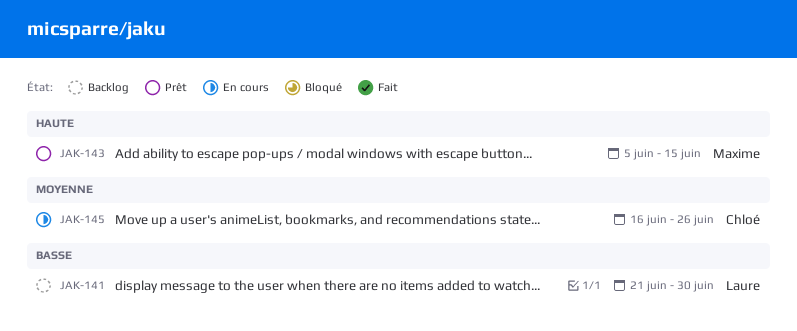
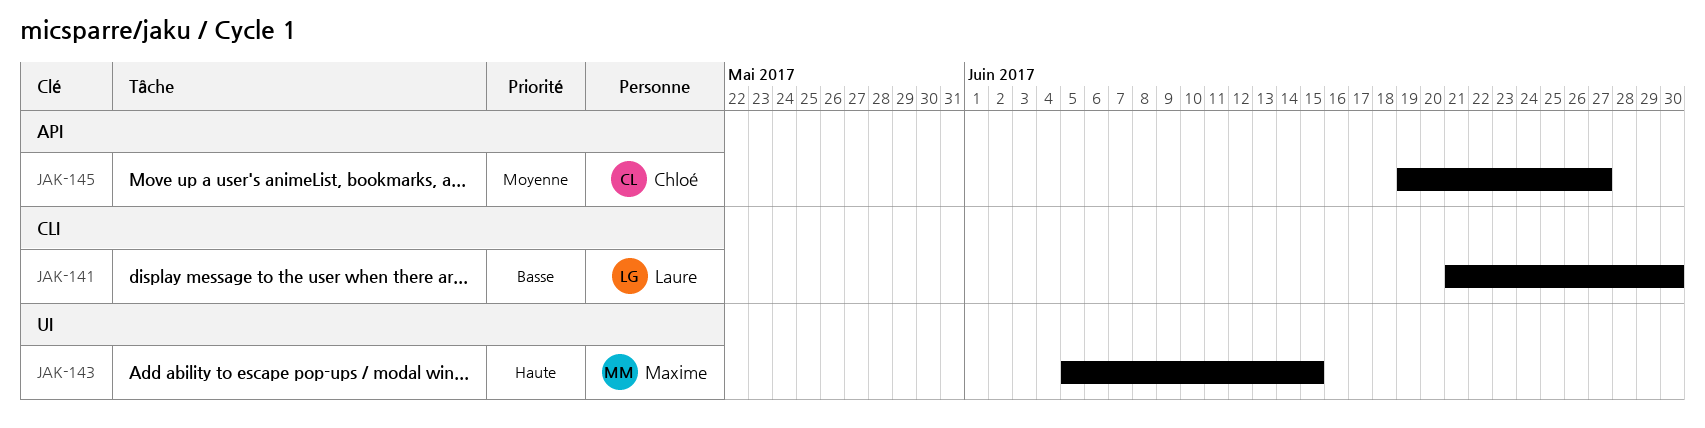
JAK-145, start: Jun 16 -> Jun 19
JAK-145, due: Jun 26 -> Jun 27

